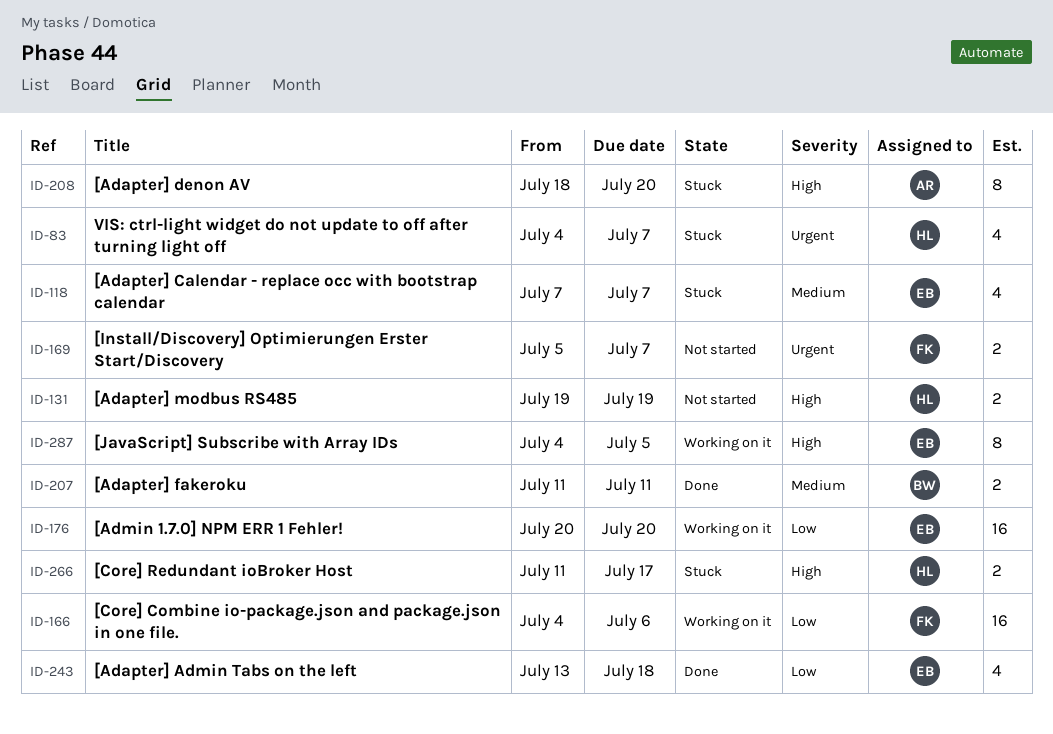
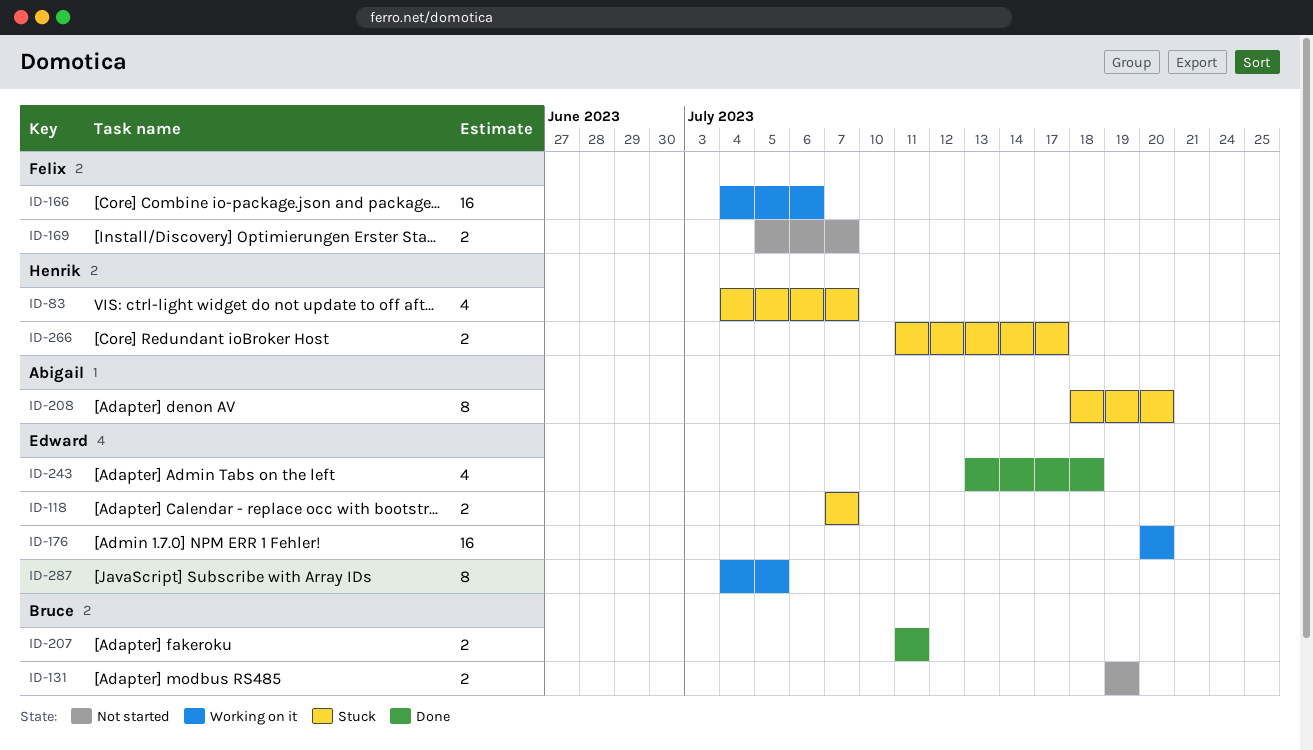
ID-118, estimate: 4 -> 2
ID-131, owner: Henrik -> Bruce

